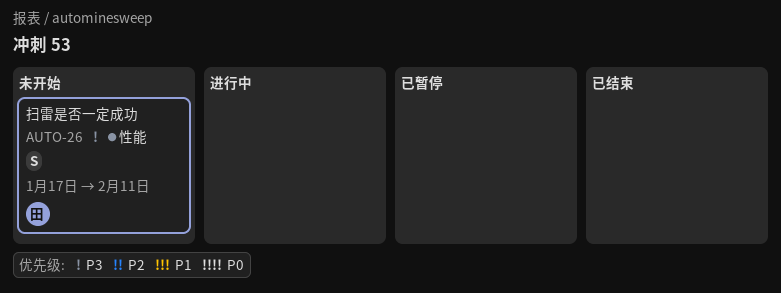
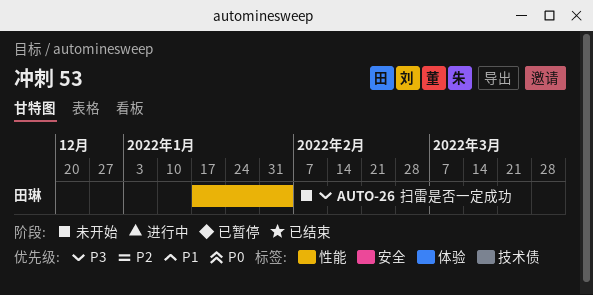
AUTO-26, due: Feb 11 -> Feb 4

